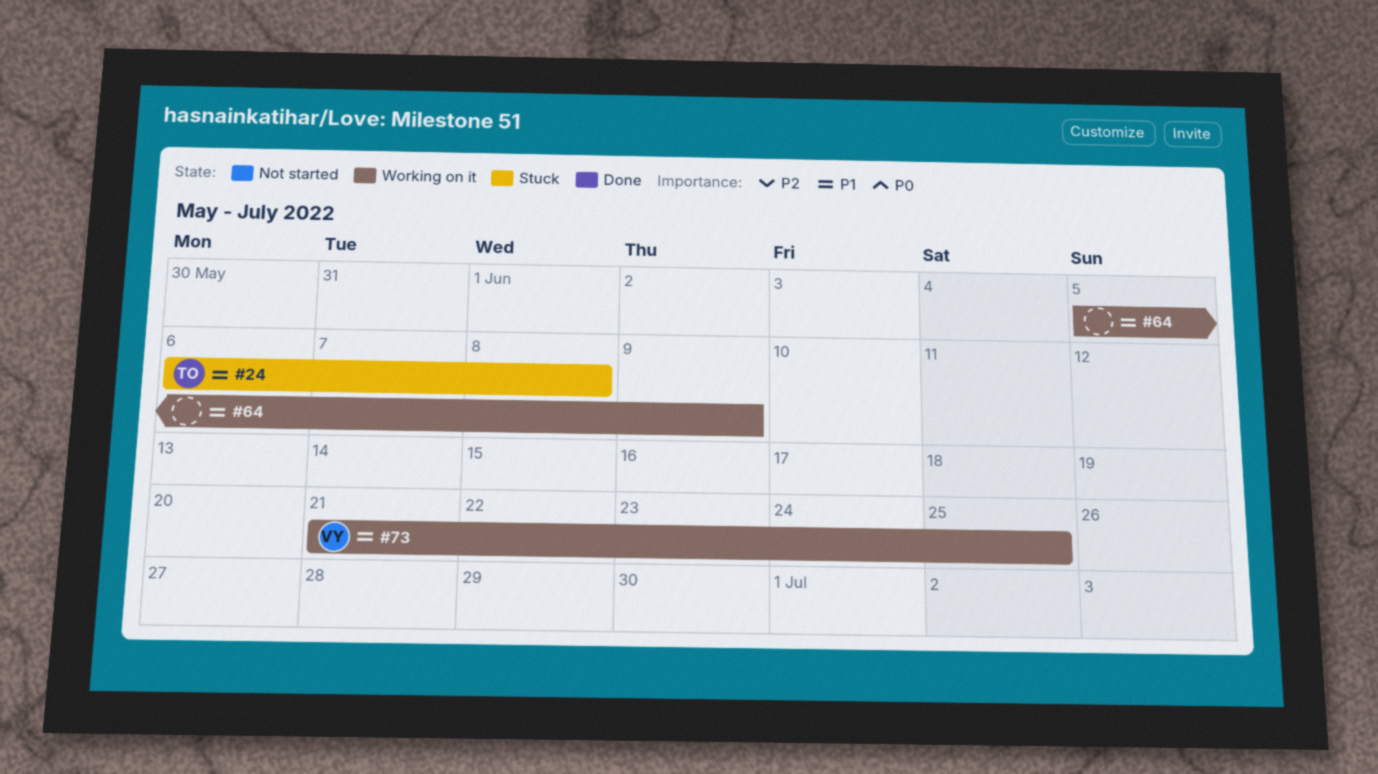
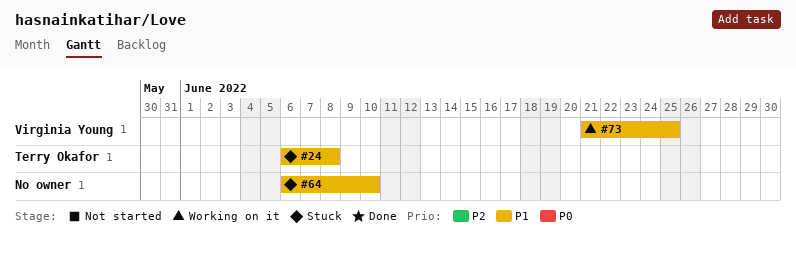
#64, status: Working on it -> Stuck
#64, start: Jun 5 -> Jun 6
#64, due: Jun 9 -> Jun 10

